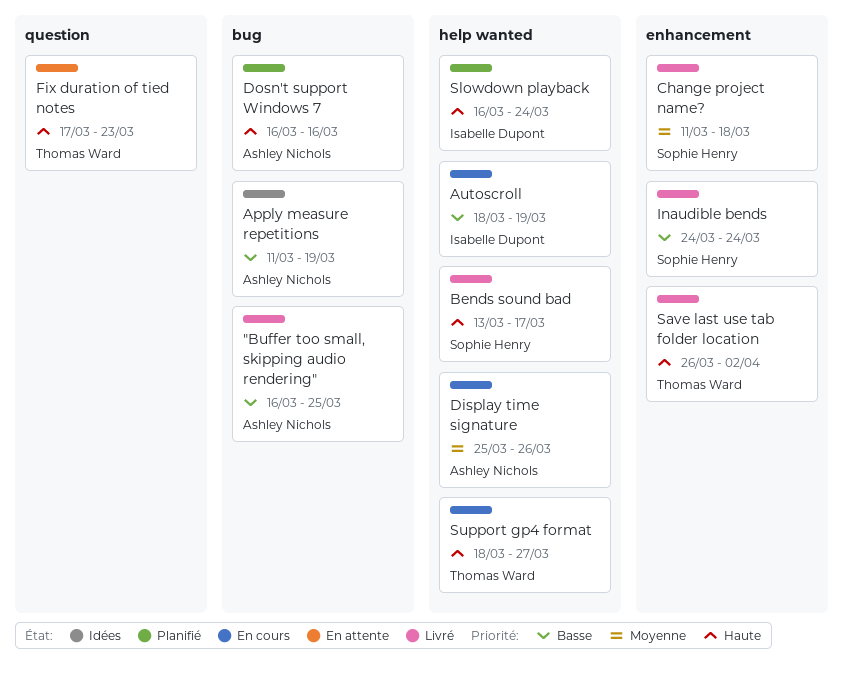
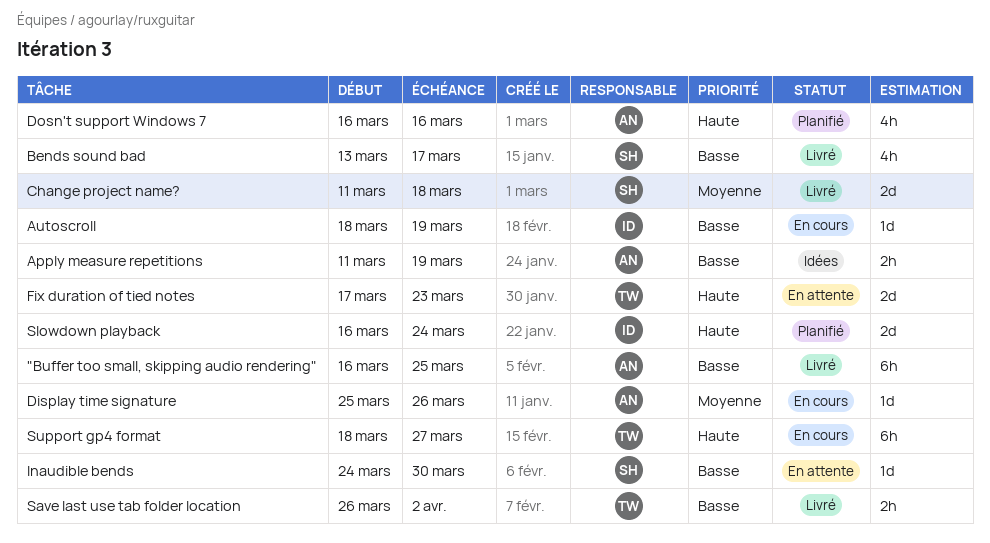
Bends sound bad, priority: Haute -> Basse
Inaudible bends, status: Livré -> En attente
Inaudible bends, due: Mar 24 -> Mar 30
Save last use tab folder location, priority: Haute -> Basse

